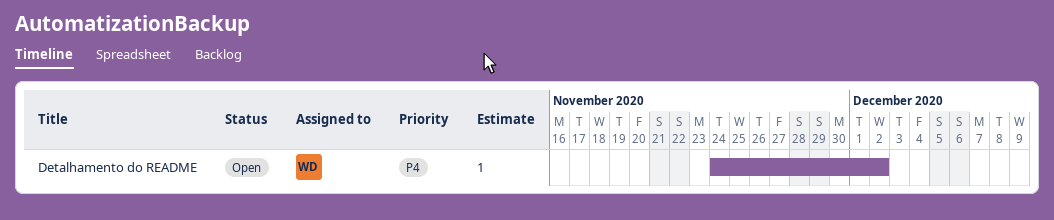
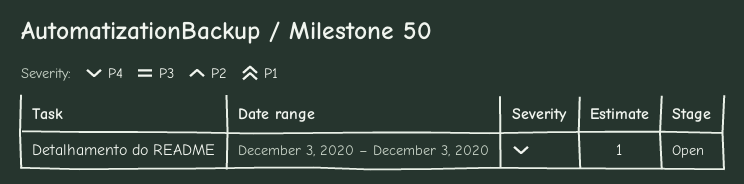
Detalhamento do README, start: Nov 24 -> Dec 3
Detalhamento do README, due: Dec 2 -> Dec 3

